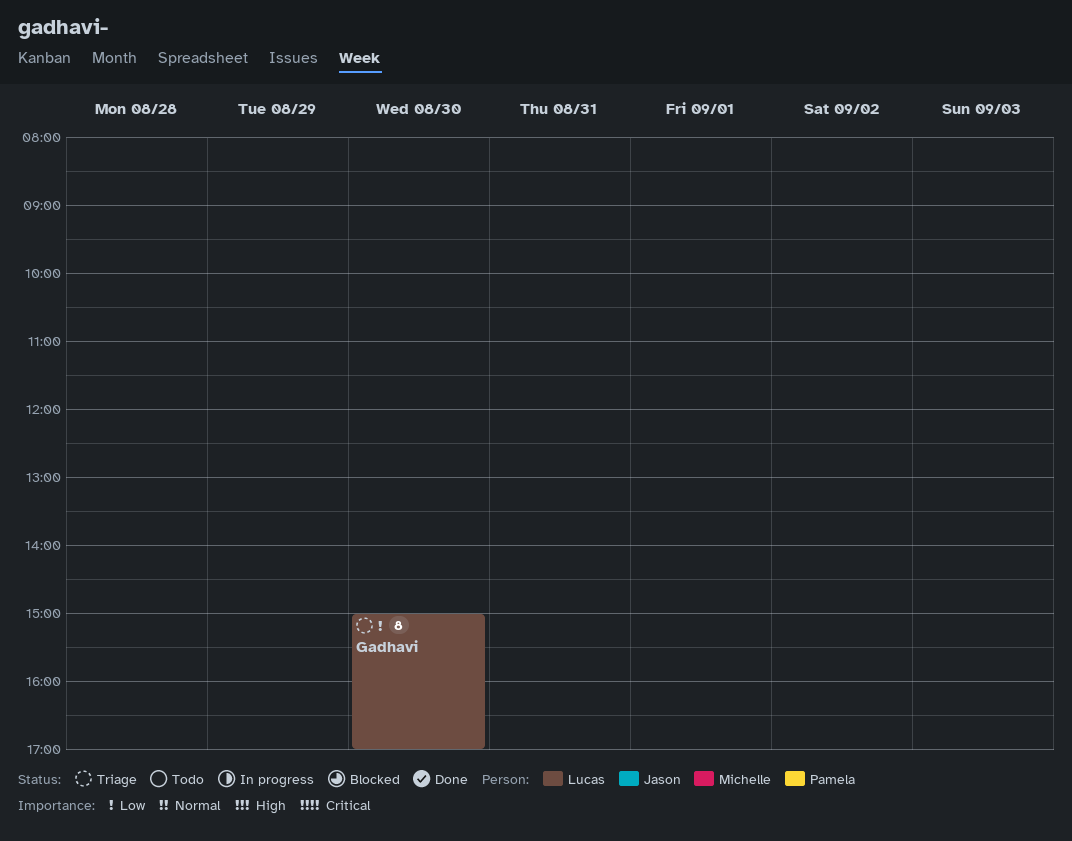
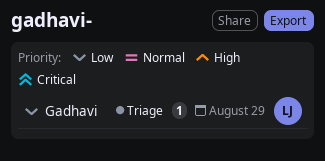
Gadhavi, estimate: 8 -> 1
Gadhavi, day: Aug 30 -> Aug 29

